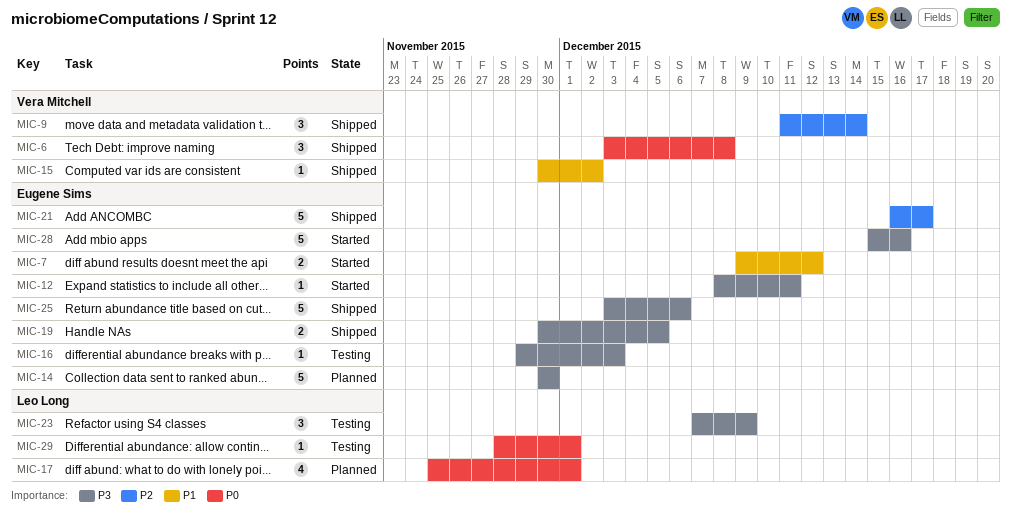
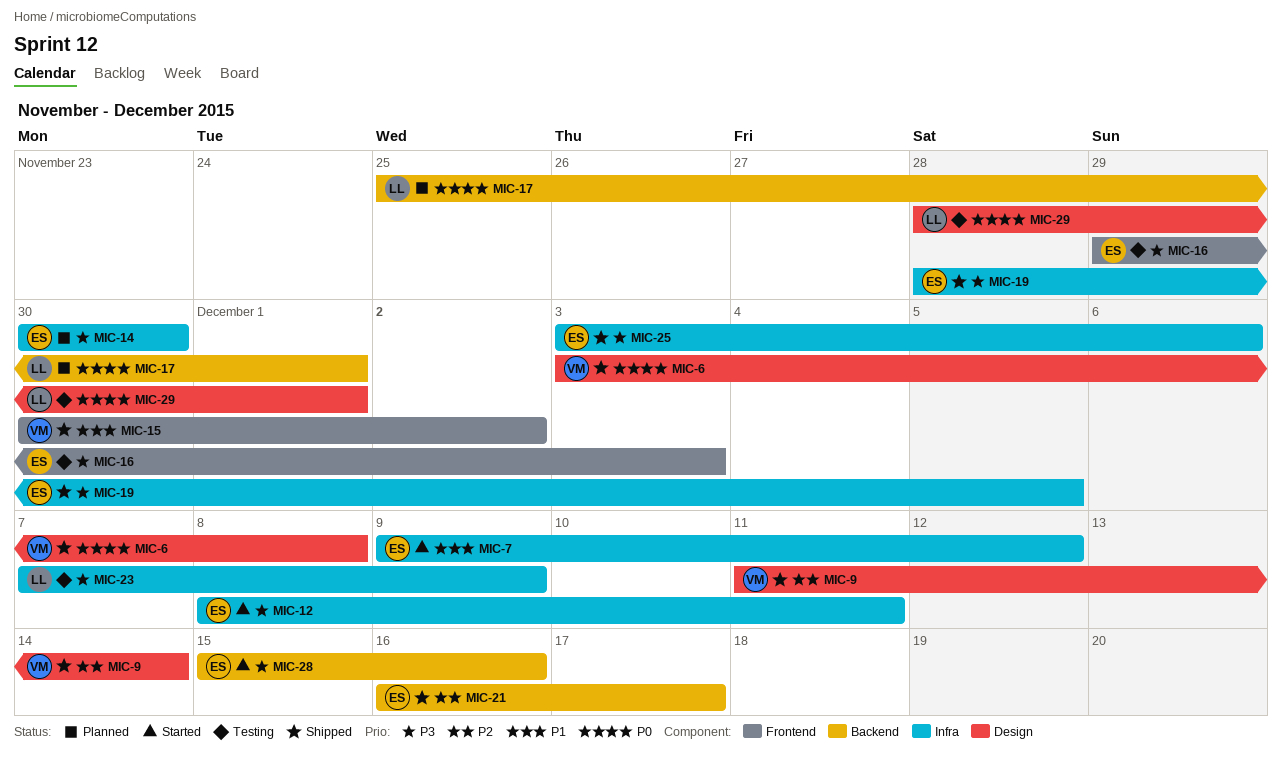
MIC-19, start: Nov 30 -> Nov 28

